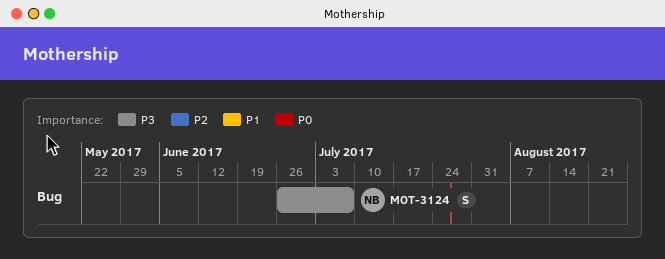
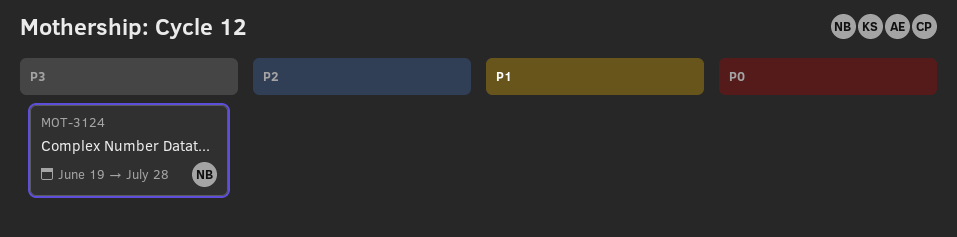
MOT-3124, start: Jun 26 -> Jun 19
MOT-3124, due: Jul 7 -> Jul 28

